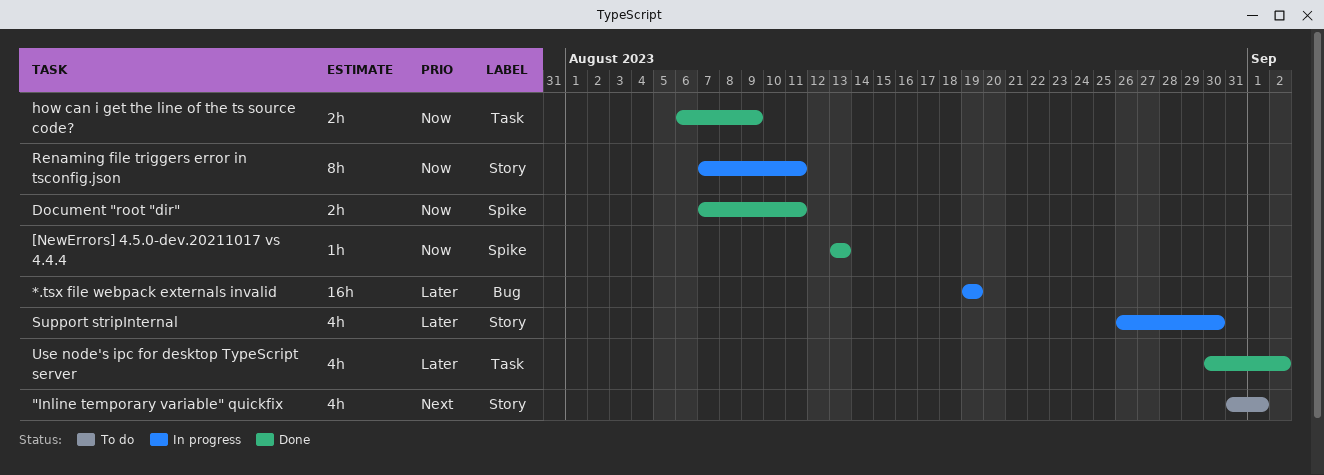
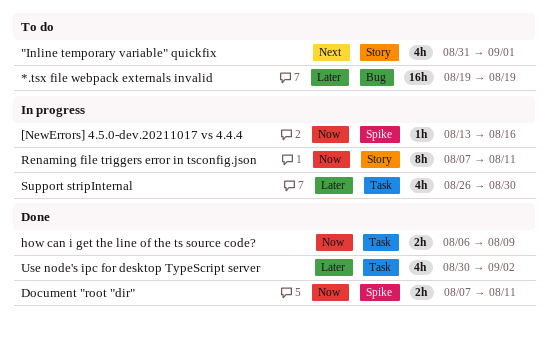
*.tsx file webpack externals invalid, status: In progress -> To do
[NewErrors] 4.5.0-dev.20211017 vs 4.4.4, status: Done -> In progress
[NewErrors] 4.5.0-dev.20211017 vs 4.4.4, due: Aug 13 -> Aug 16
Support stripInternal, label: Story -> Task

